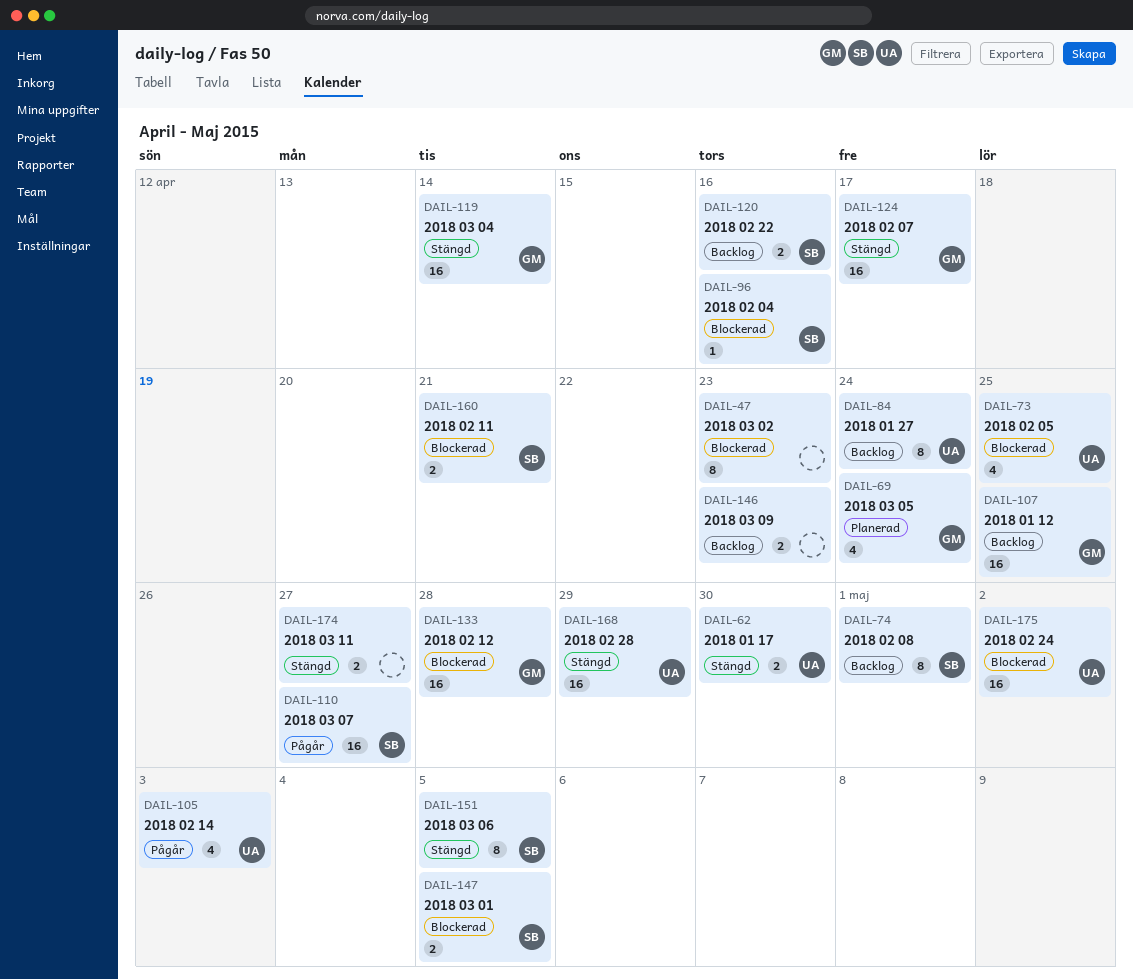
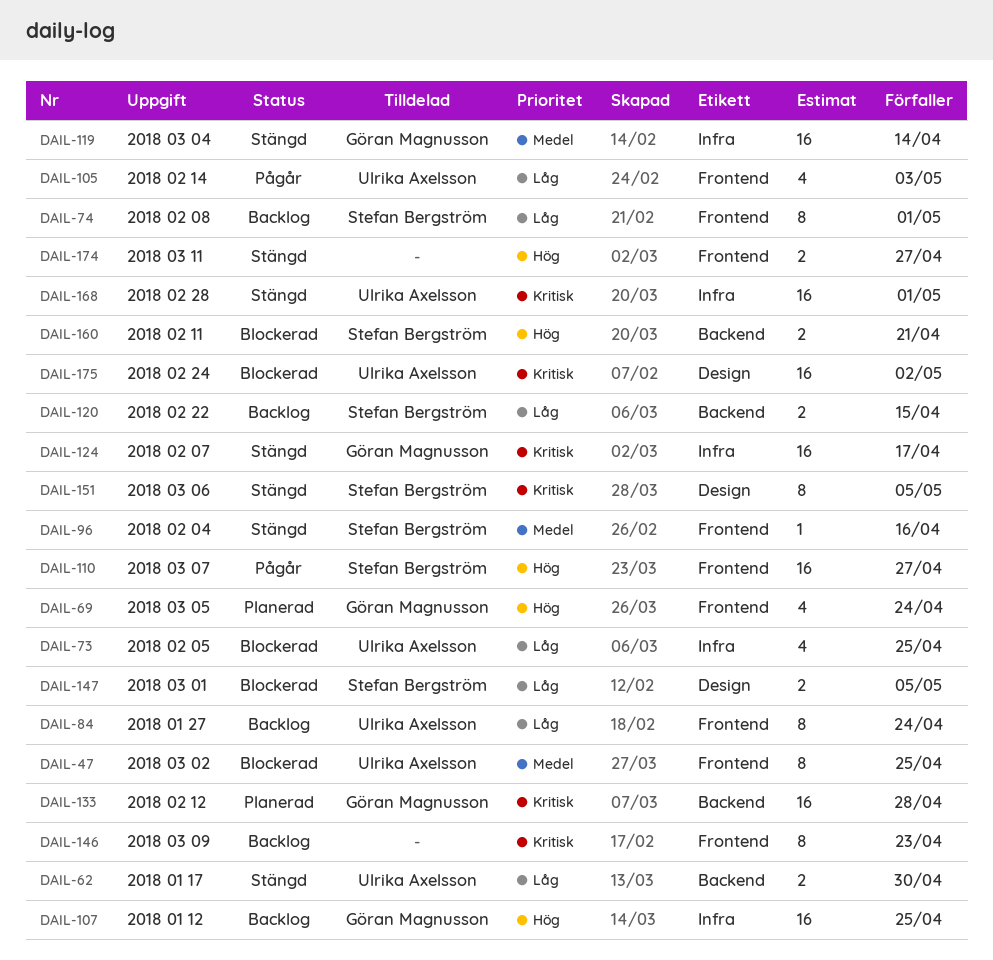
DAIL-47, owner: none -> Ulrika Axelsson
DAIL-47, due: Apr 23 -> Apr 25
DAIL-96, status: Blockerad -> Stängd
DAIL-120, due: Apr 16 -> Apr 15
DAIL-133, status: Blockerad -> Planerad
DAIL-146, estimate: 2 -> 8
DAIL-168, due: Apr 29 -> May 1

